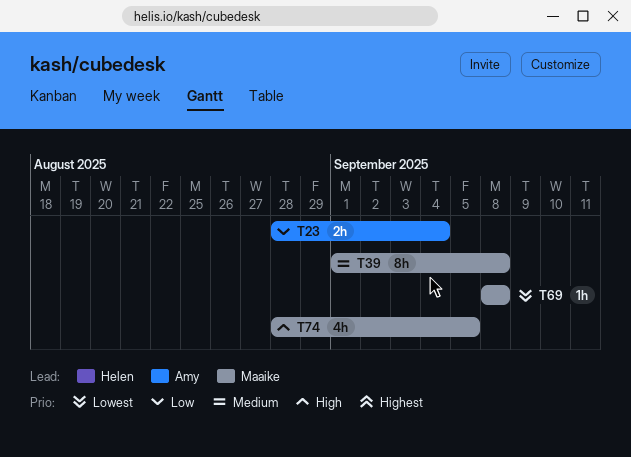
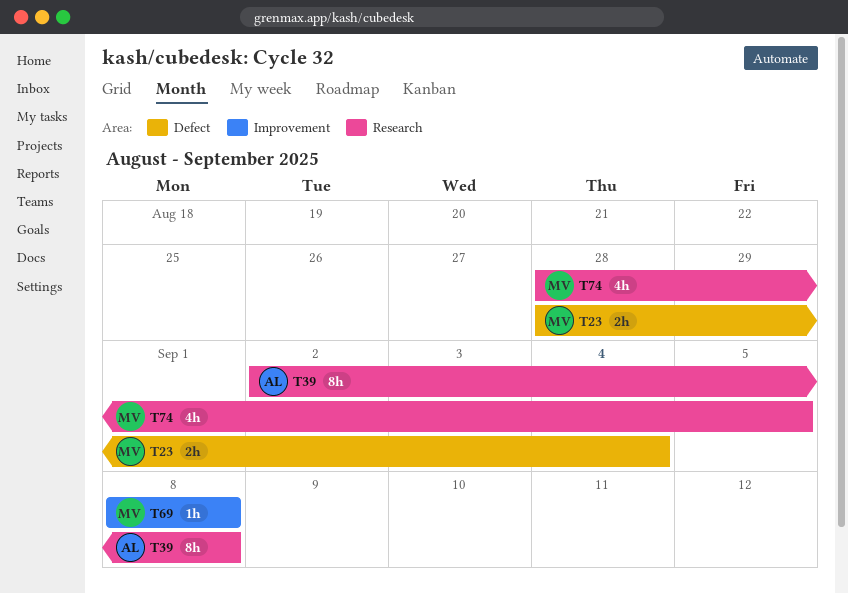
T23, owner: Amy -> Maaike
T39, owner: Maaike -> Amy
T39, start: Sep 1 -> Sep 2

